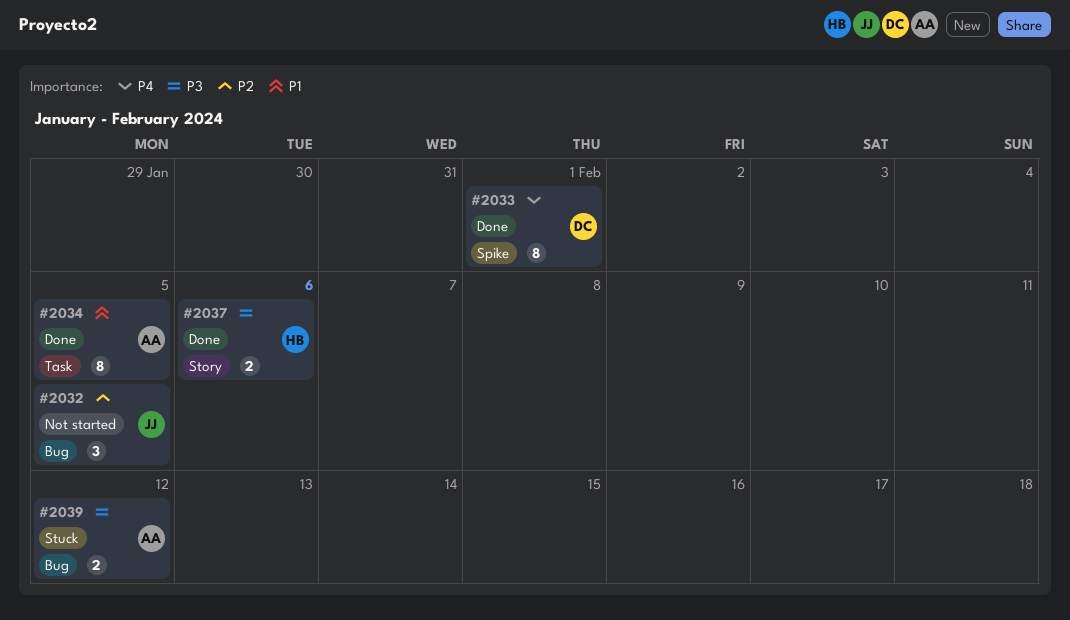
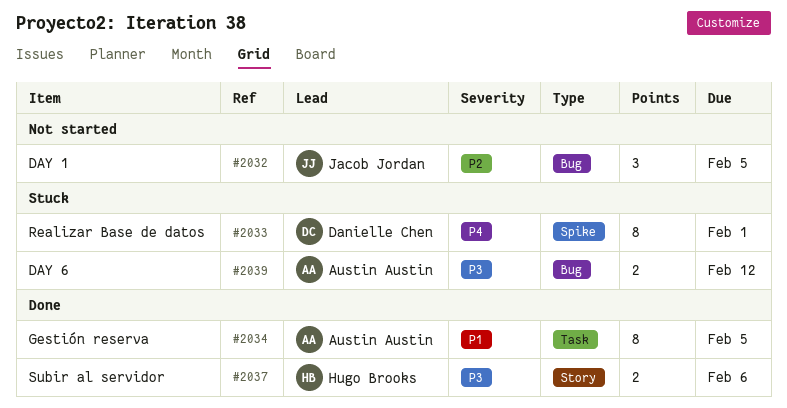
#2033, status: Done -> Stuck

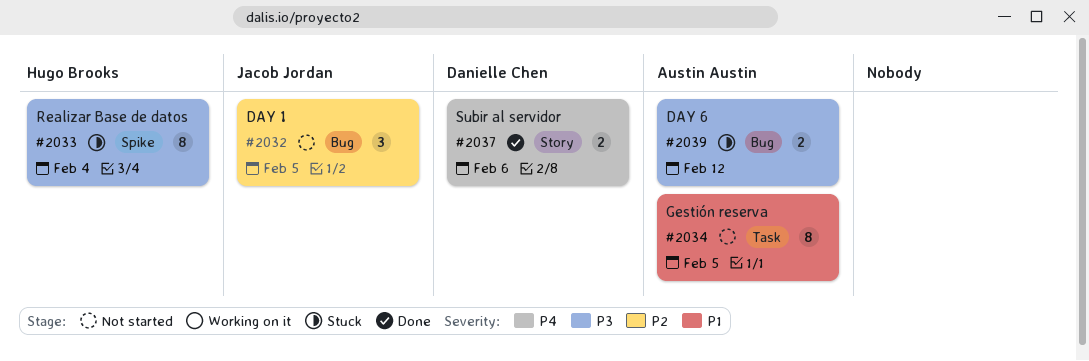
#2033, owner: Danielle Chen -> Hugo Brooks
#2033, priority: P4 -> P3
#2033, due: Feb 1 -> Feb 4
#2034, status: Done -> Not started
#2037, owner: Hugo Brooks -> Danielle Chen
#2037, priority: P3 -> P4

